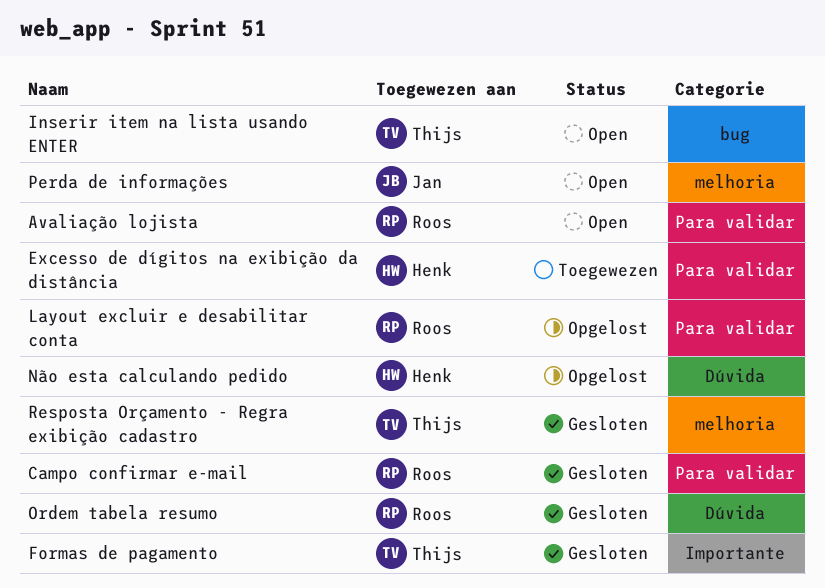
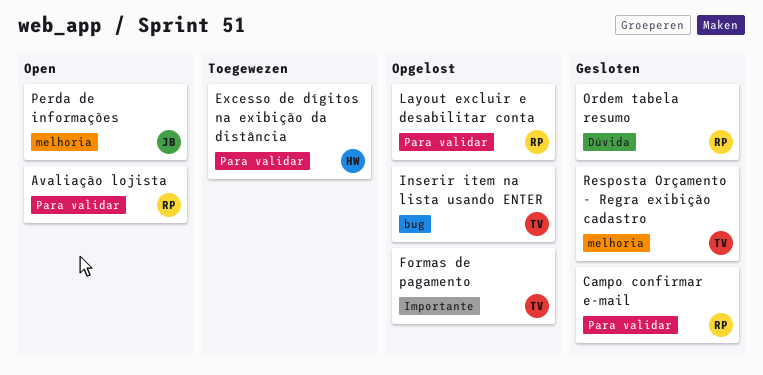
Formas de pagamento, status: Gesloten -> Opgelost
Inserir item na lista usando ENTER, status: Open -> Opgelost
Não esta calculando pedido: present -> none

